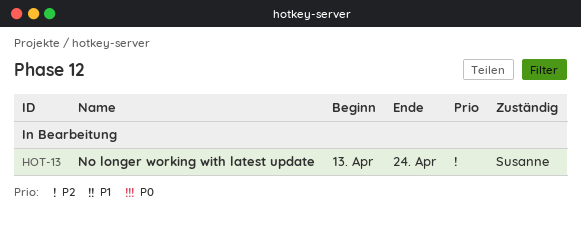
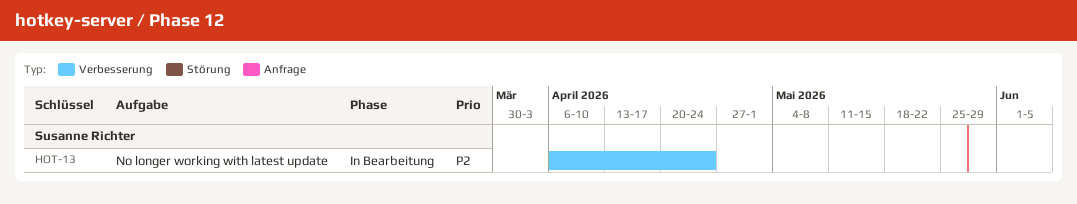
HOT-13, start: Apr 13 -> Apr 6

